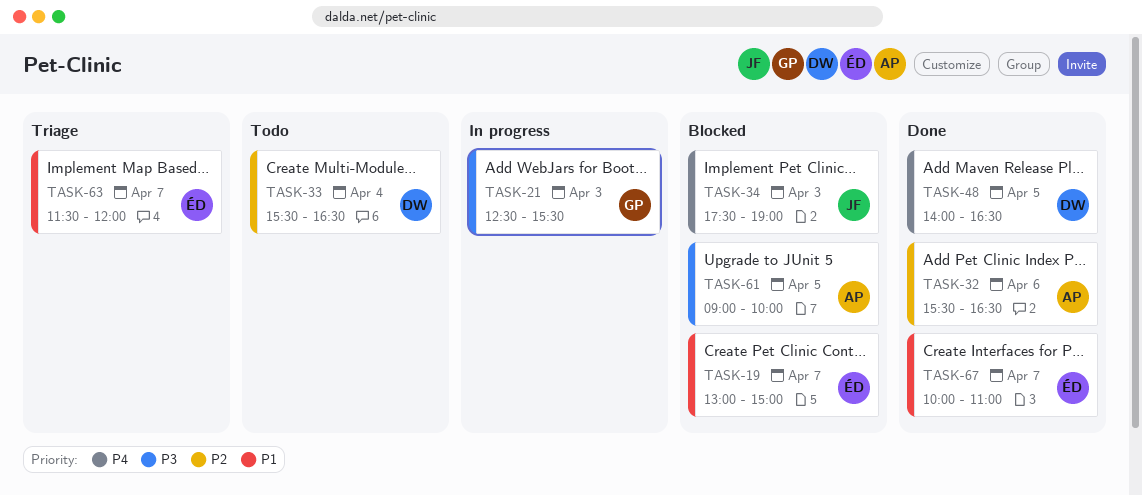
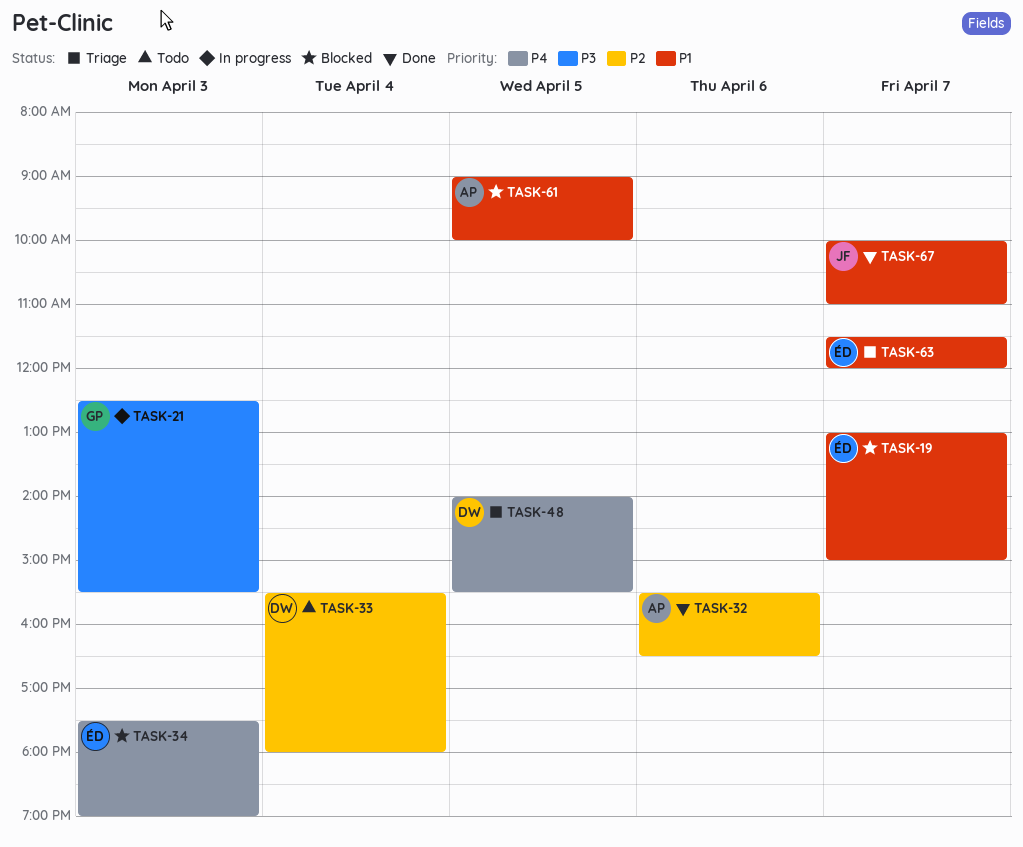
TASK-33, ends: 16:30 -> 18:00
TASK-34, owner: JF -> ÉD
TASK-48, status: Done -> Triage
TASK-48, ends: 16:30 -> 15:30
TASK-61, priority: P3 -> P1
TASK-67, owner: ÉD -> JF

